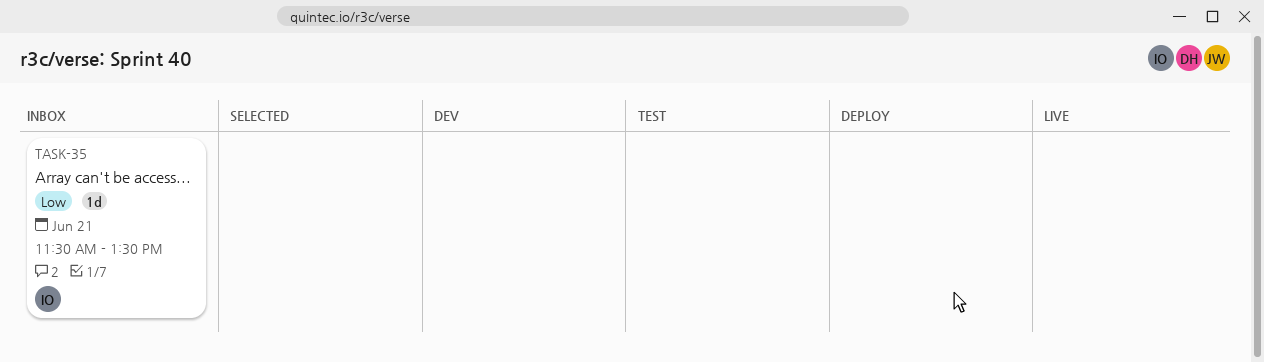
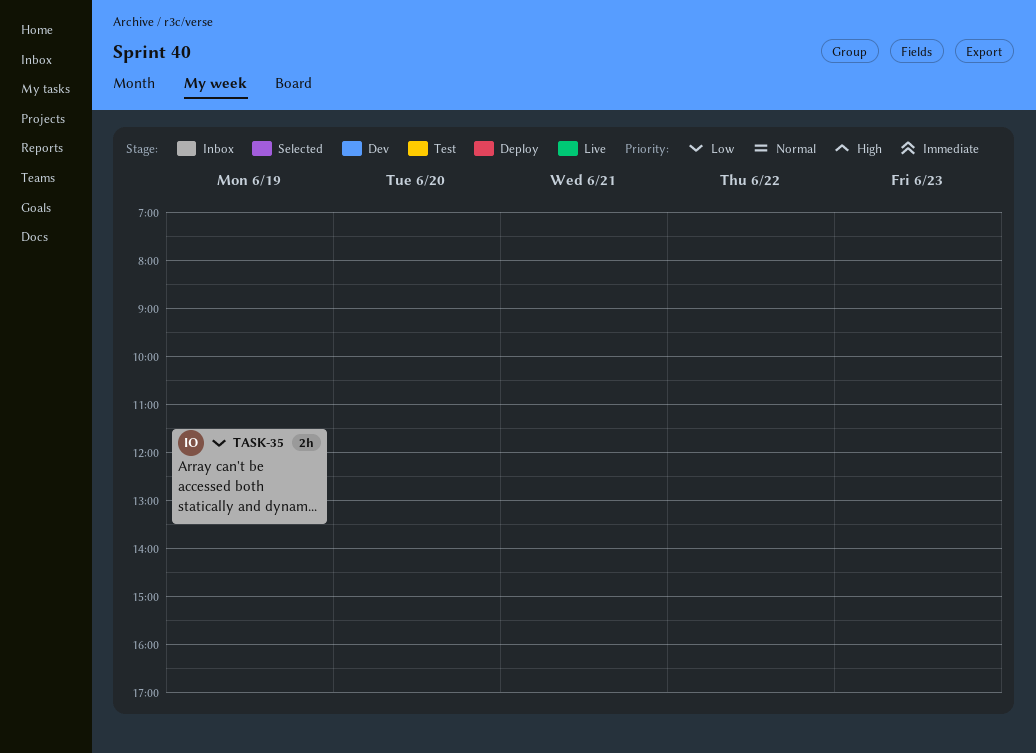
TASK-35, estimate: 1d -> 2h
TASK-35, day: Jun 21 -> Jun 19

